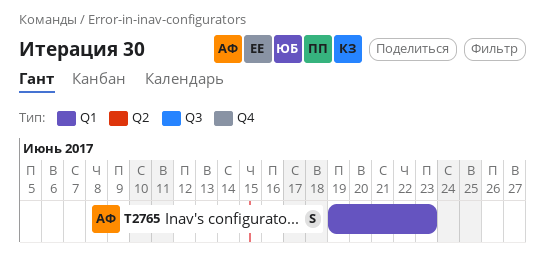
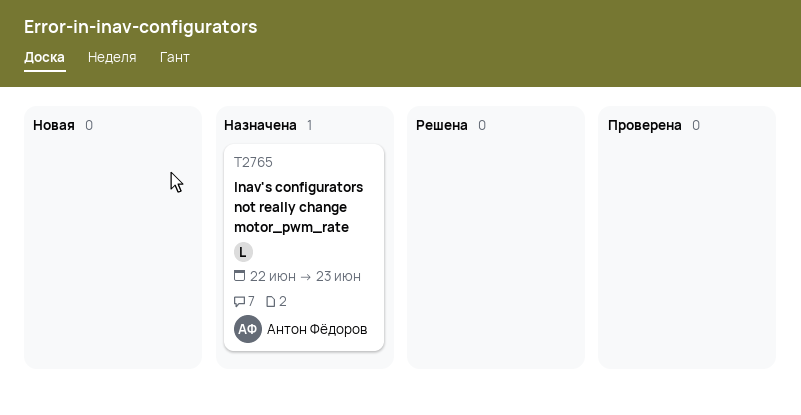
T2765, estimate: S -> L
T2765, start: Jun 19 -> Jun 22

